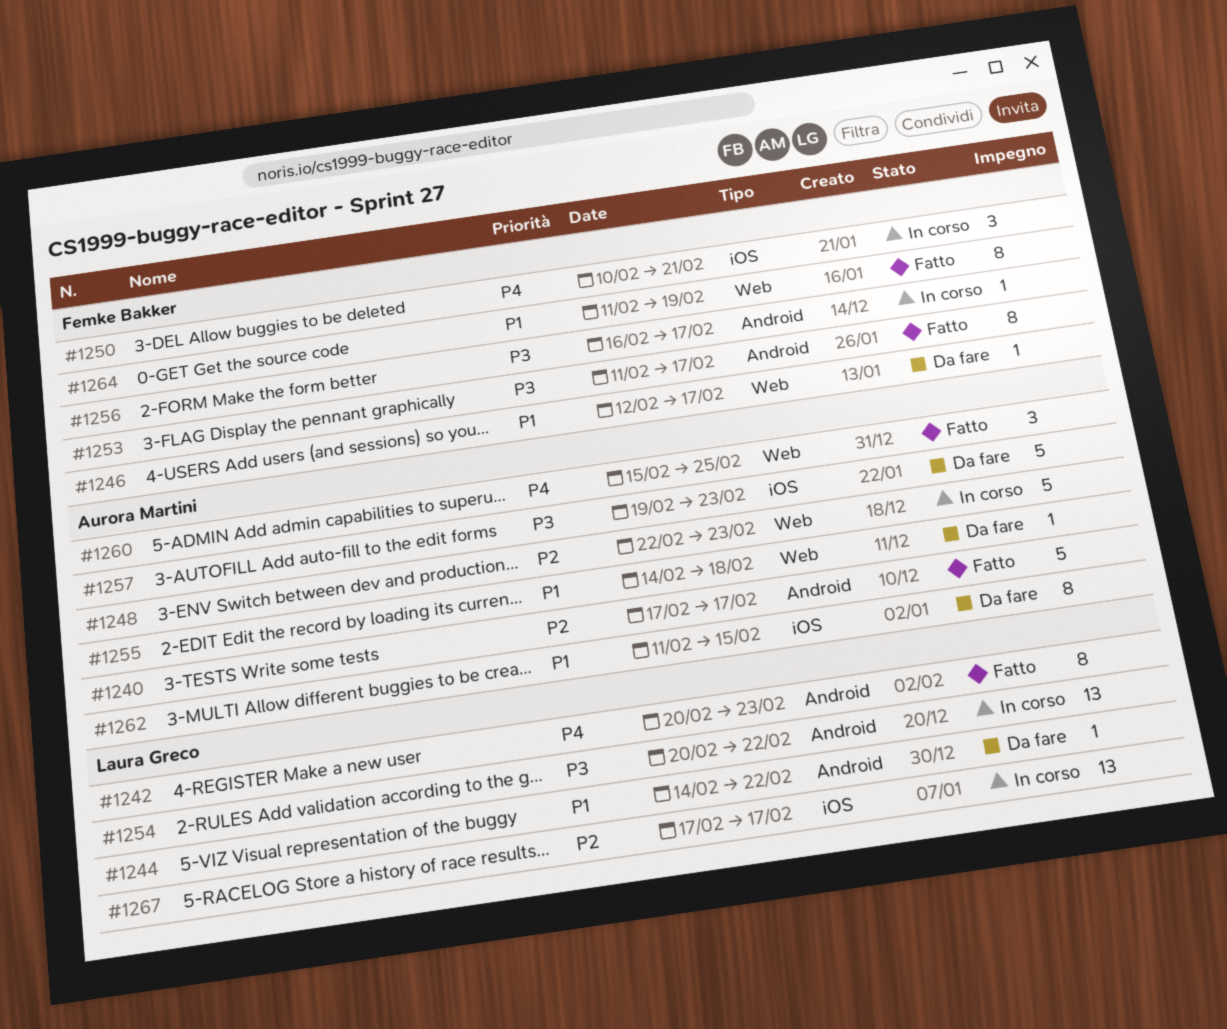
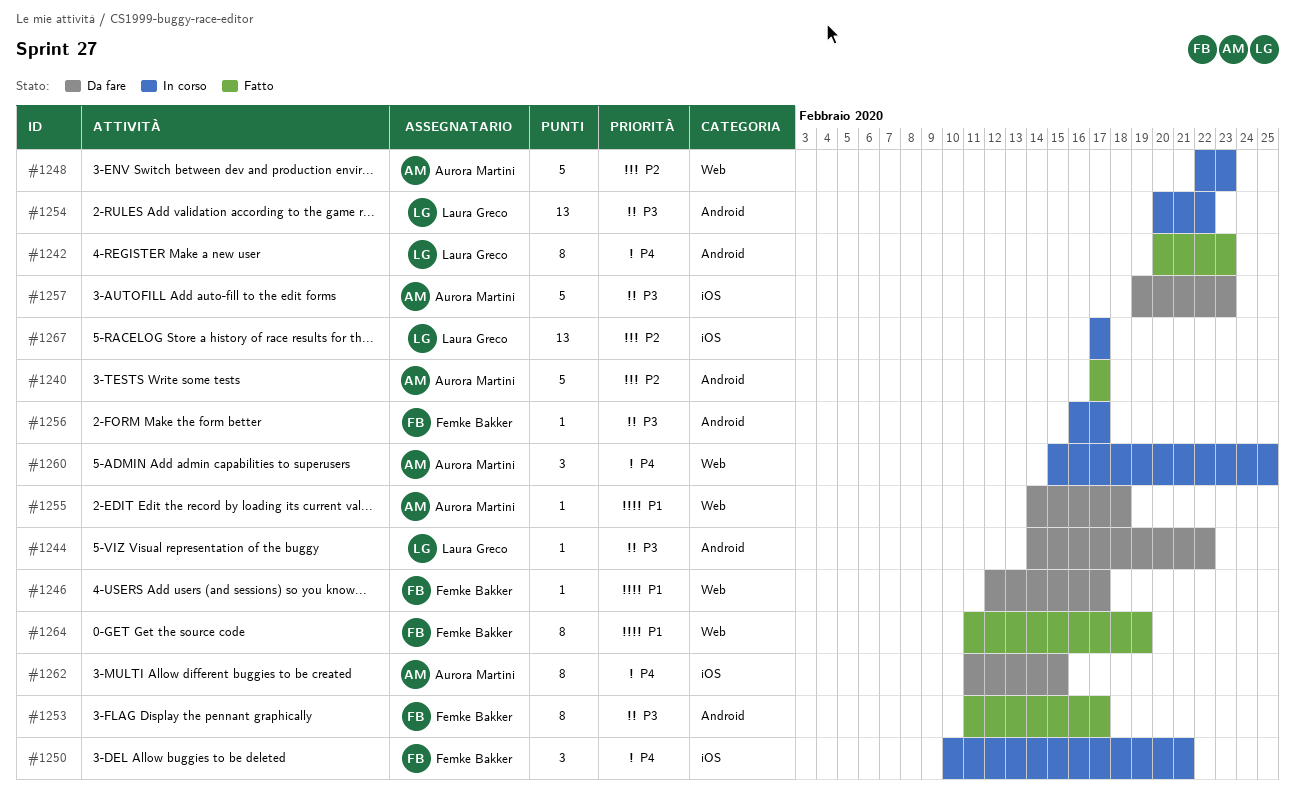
#1244, priority: P1 -> P3
#1260, status: Fatto -> In corso
#1262, priority: P1 -> P4

